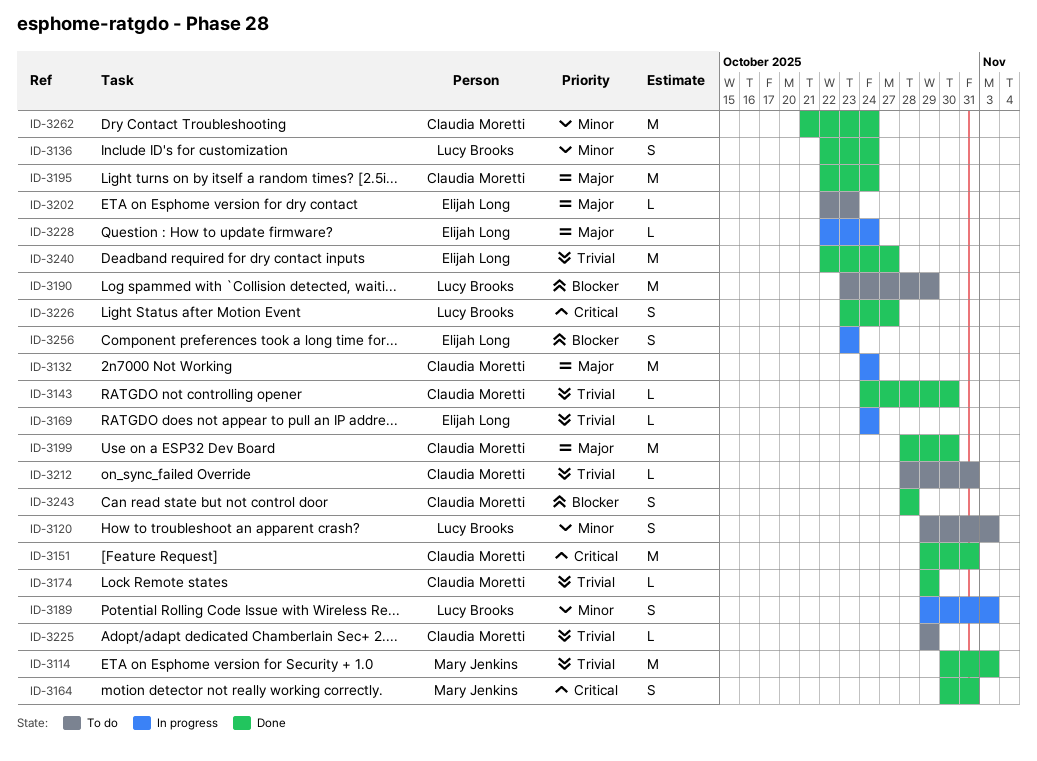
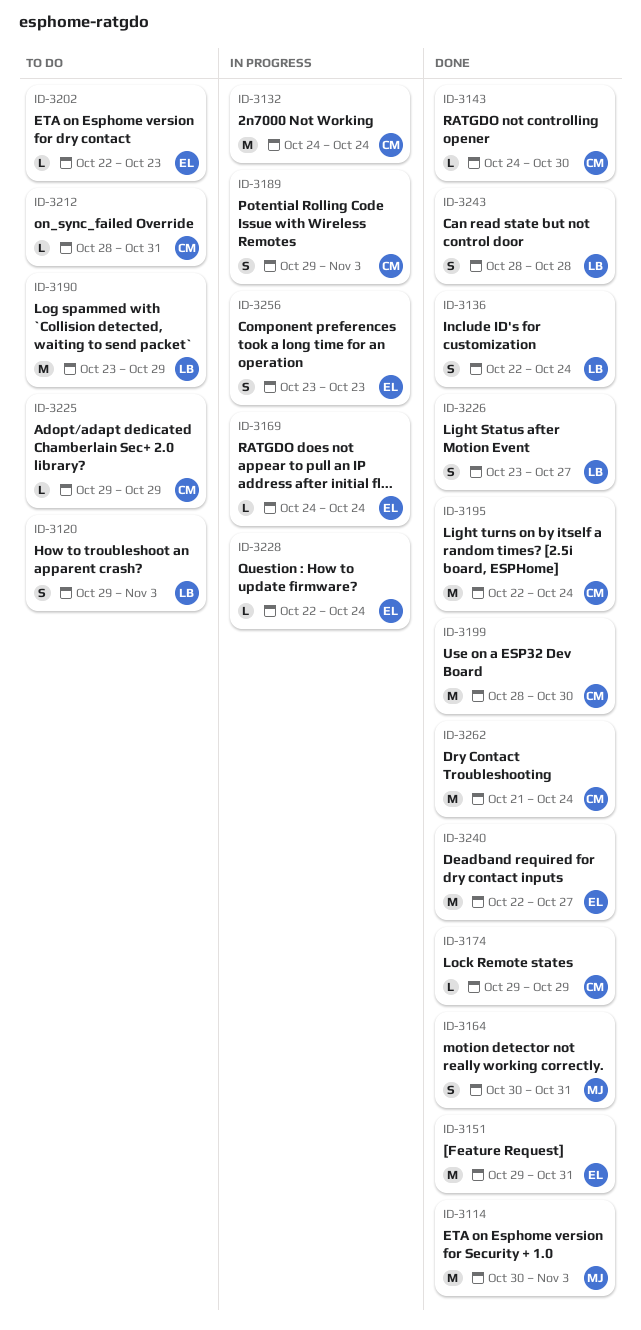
ID-3151, owner: Claudia Moretti -> Elijah Long
ID-3189, owner: Lucy Brooks -> Claudia Moretti
ID-3243, owner: Claudia Moretti -> Lucy Brooks

